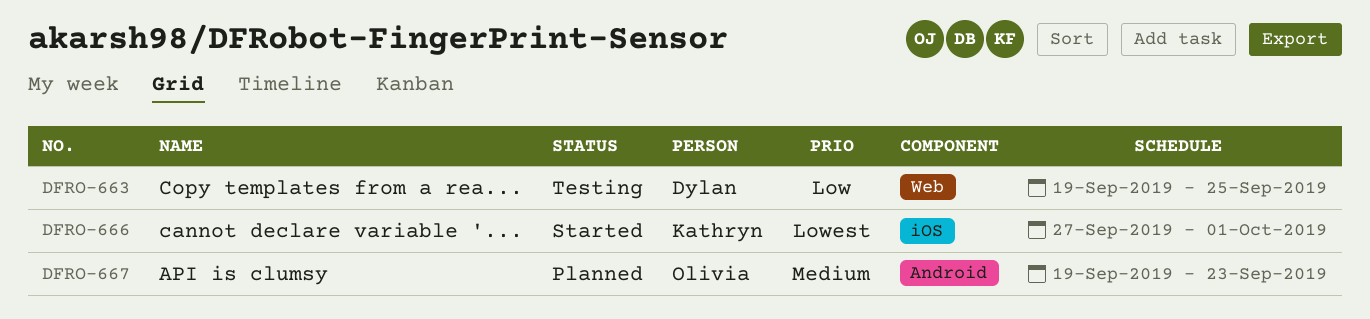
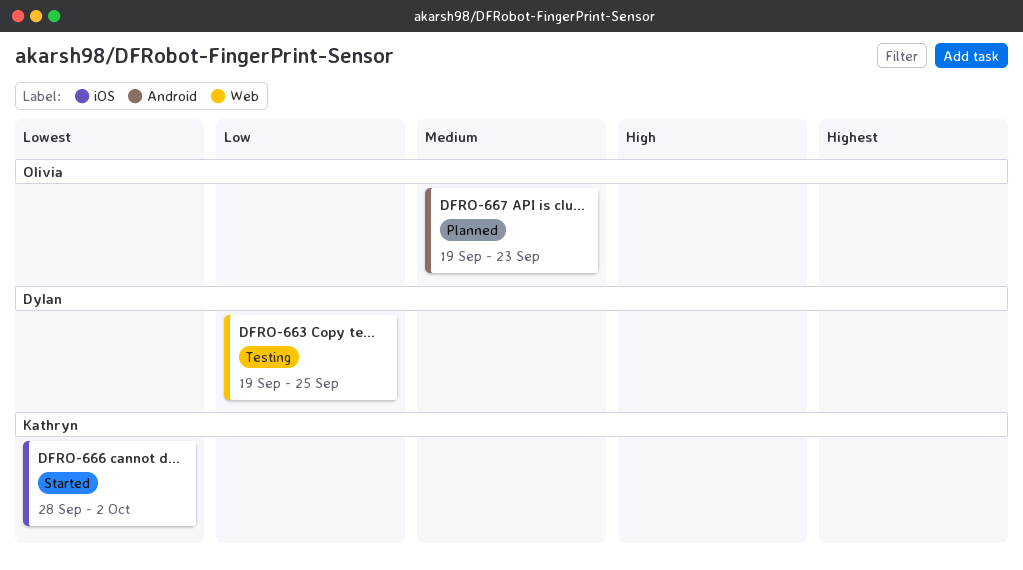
DFRO-666, start: Sep 27 -> Sep 28
DFRO-666, due: Oct 1 -> Oct 2

